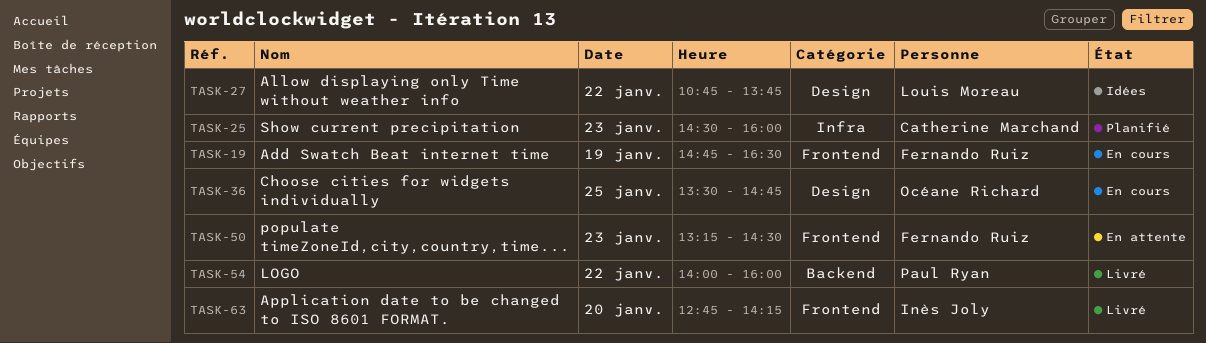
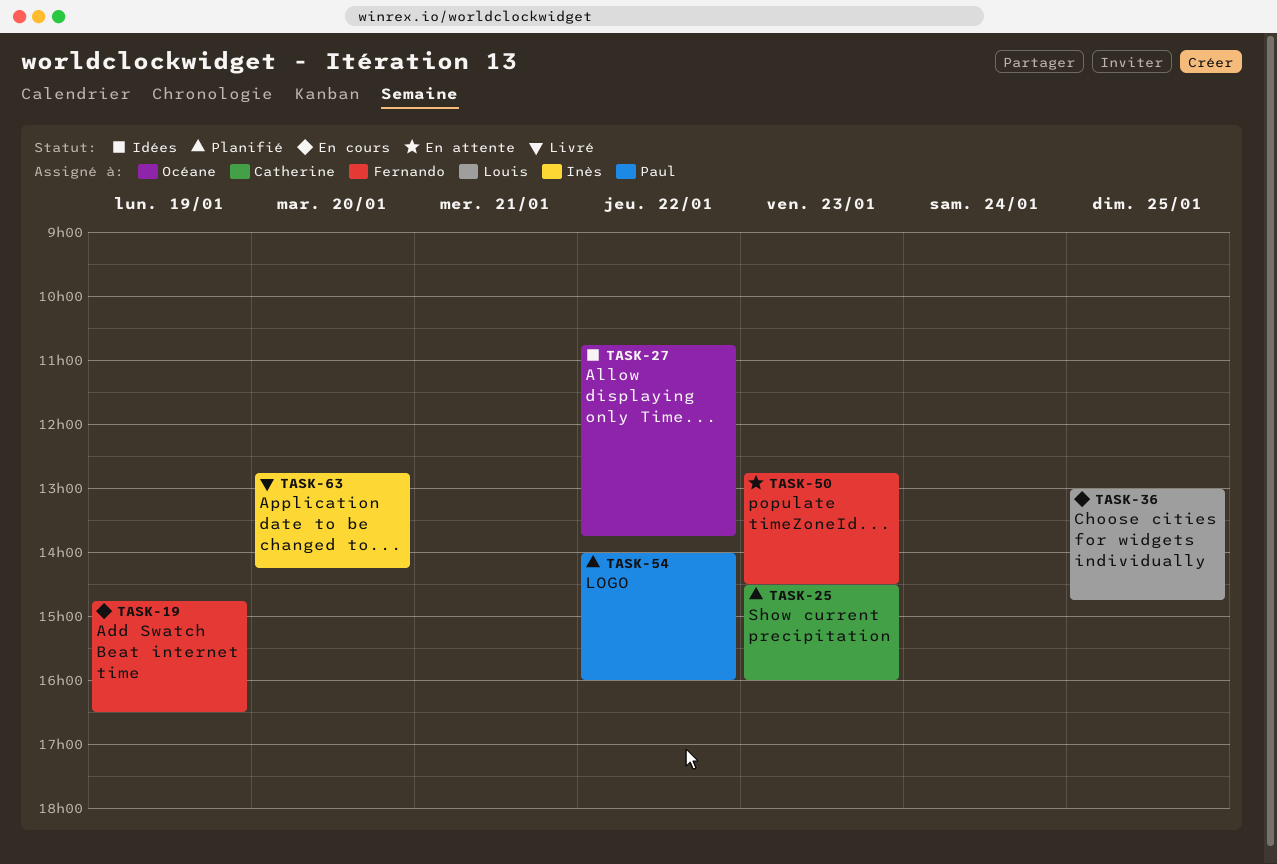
TASK-27, owner: Louis Moreau -> Océane Richard
TASK-36, owner: Océane Richard -> Louis Moreau
TASK-36, begins: 13:30 -> 13:00
TASK-50, begins: 13:15 -> 12:45
TASK-54, status: Livré -> Planifié

